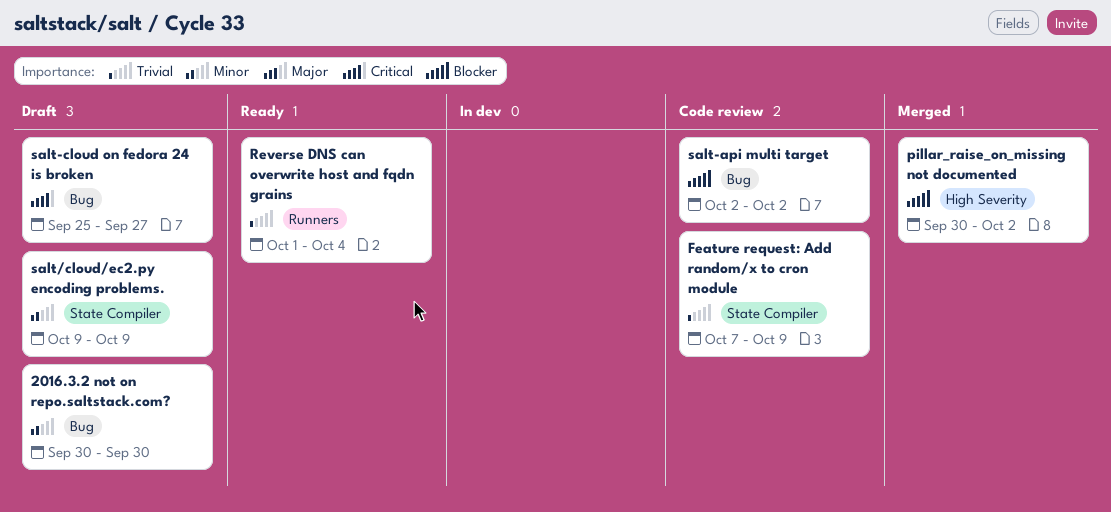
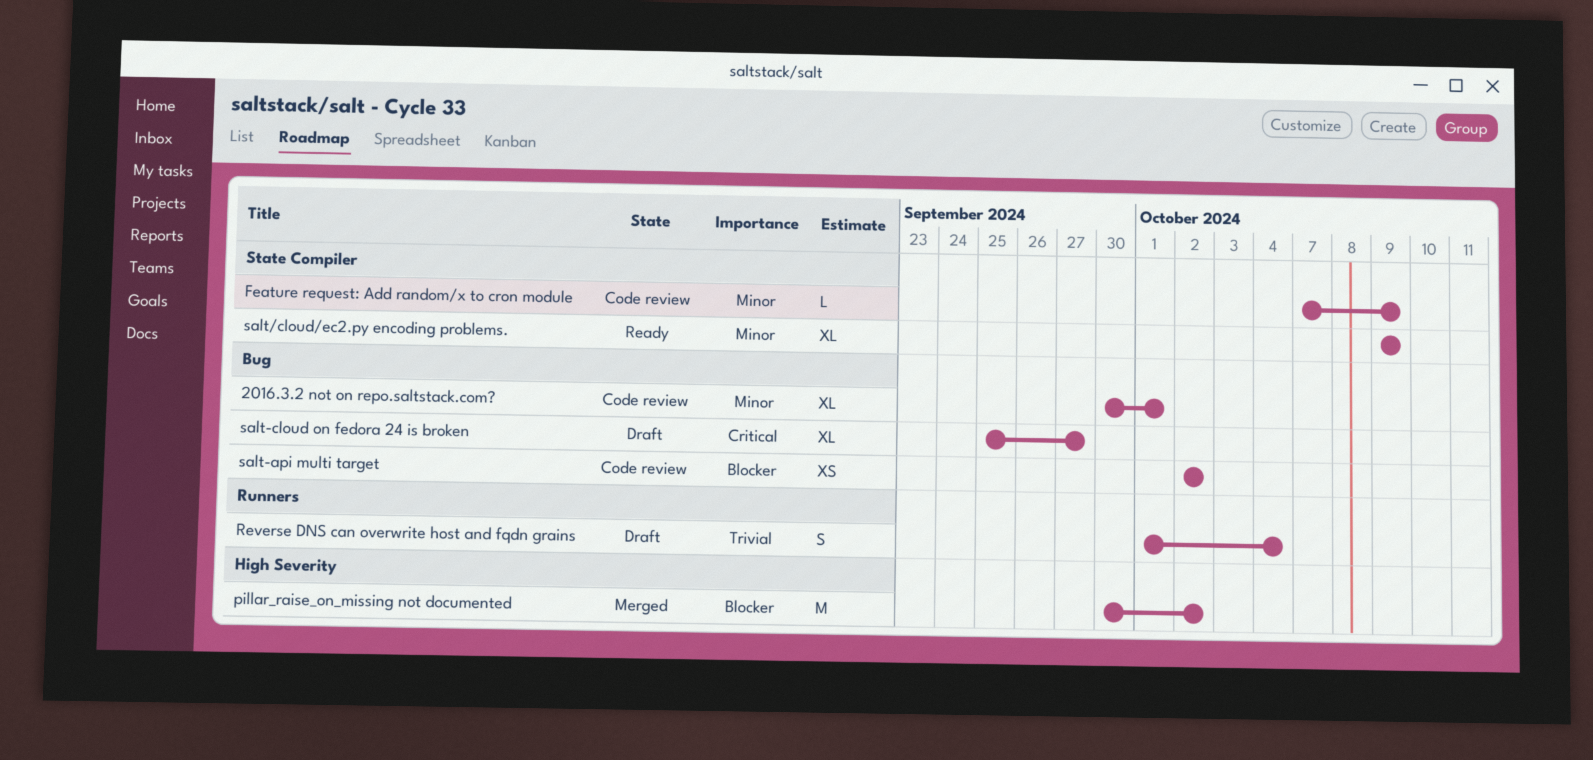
2016.3.2 not on repo.saltstack.com?, status: Draft -> Code review
2016.3.2 not on repo.saltstack.com?, due: Sep 30 -> Oct 1
Feature request: Add random/x to cron module, priority: Trivial -> Minor
Reverse DNS can overwrite host and fqdn grains, status: Ready -> Draft
salt/cloud/ec2.py encoding problems., status: Draft -> Ready

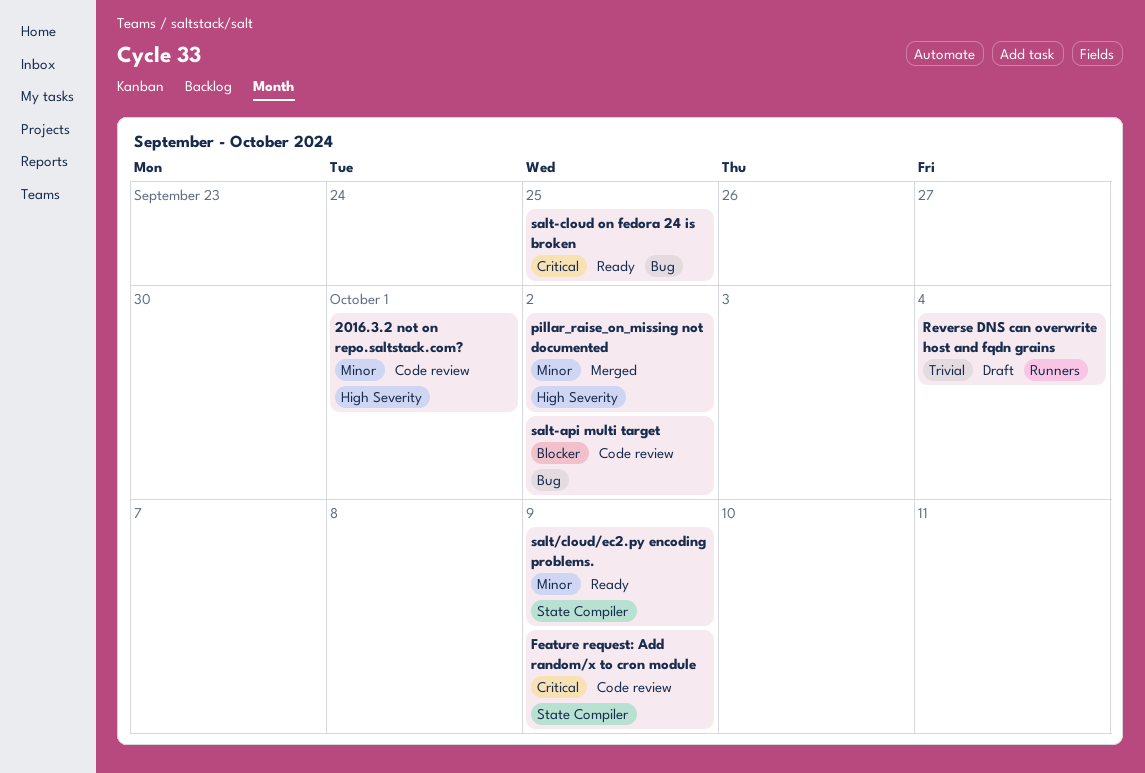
2016.3.2 not on repo.saltstack.com?, label: Bug -> High Severity
Feature request: Add random/x to cron module, priority: Minor -> Critical
pillar_raise_on_missing not documented, priority: Blocker -> Minor
salt-cloud on fedora 24 is broken, status: Draft -> Ready
salt-cloud on fedora 24 is broken, due: Sep 27 -> Sep 25

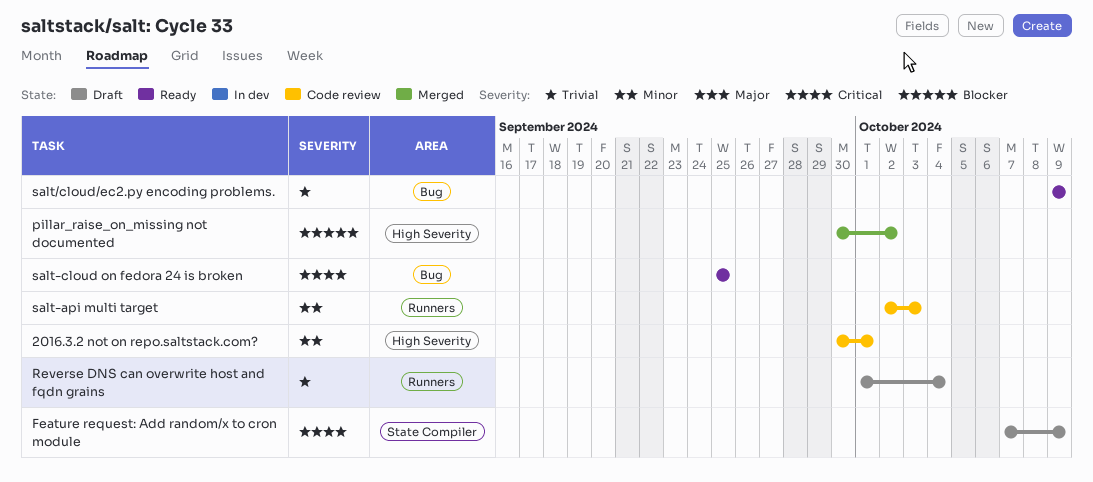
Feature request: Add random/x to cron module, status: Code review -> Draft
pillar_raise_on_missing not documented, priority: Minor -> Blocker
salt-api multi target, priority: Blocker -> Minor
salt-api multi target, label: Bug -> Runners
salt-api multi target, due: Oct 2 -> Oct 3
salt/cloud/ec2.py encoding problems., priority: Minor -> Trivial
salt/cloud/ec2.py encoding problems., label: State Compiler -> Bug

